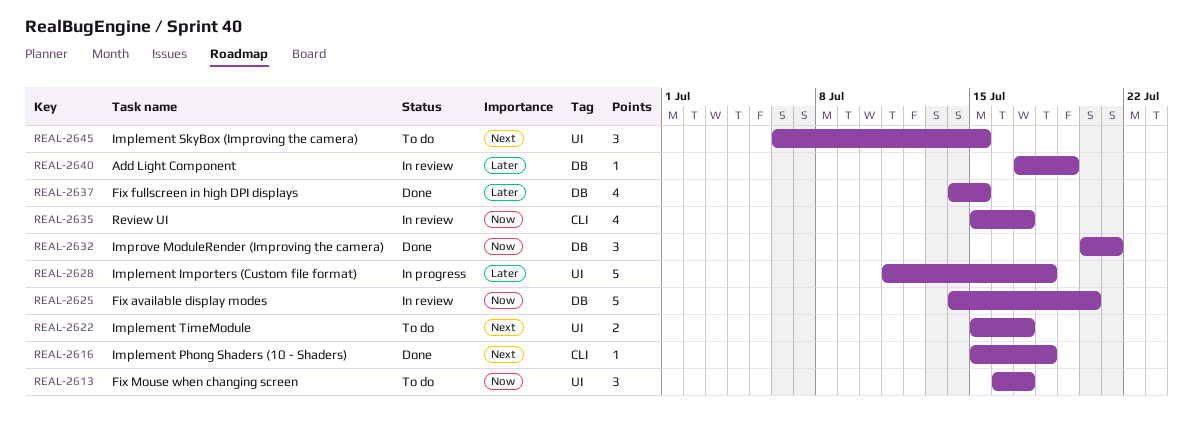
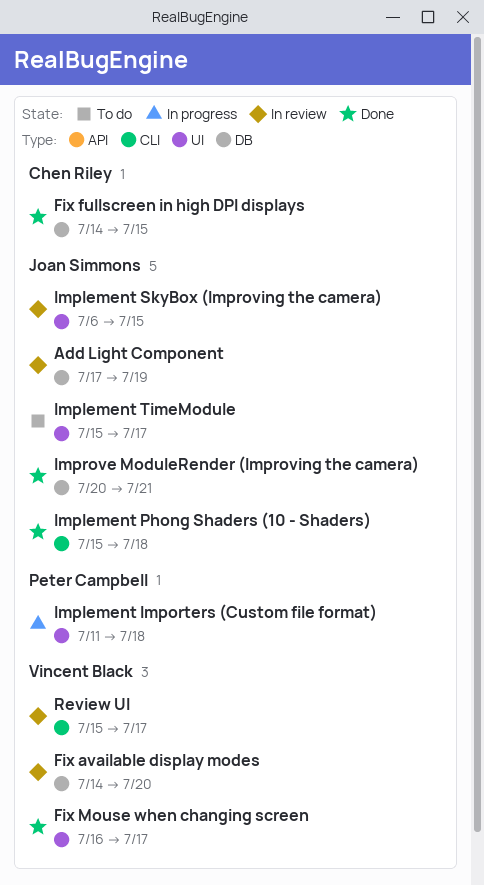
Fix Mouse when changing screen, status: To do -> Done
Implement SkyBox (Improving the camera), status: To do -> In review

